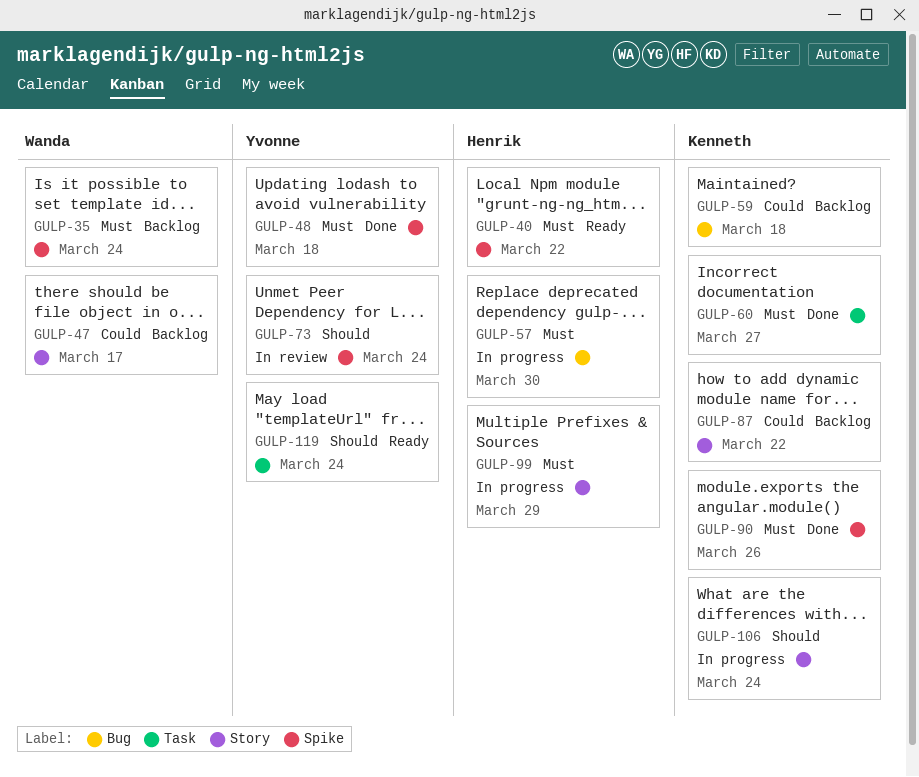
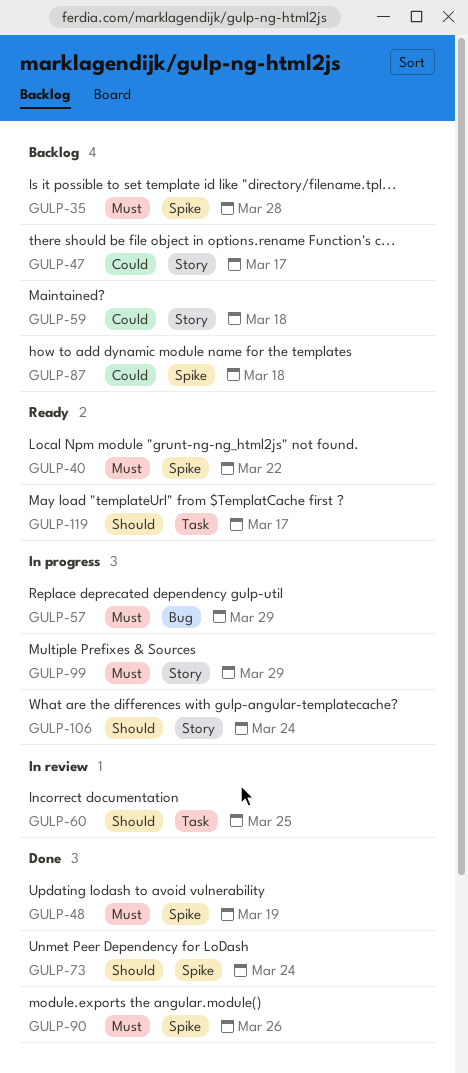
GULP-35, due: Mar 24 -> Mar 28
GULP-48, due: Mar 18 -> Mar 19
GULP-57, due: Mar 30 -> Mar 29
GULP-59, label: Bug -> Story
GULP-60, status: Done -> In review
GULP-60, priority: Must -> Should
GULP-60, due: Mar 27 -> Mar 25
GULP-73, status: In review -> Done
GULP-87, label: Story -> Spike
GULP-87, due: Mar 22 -> Mar 18
GULP-119, due: Mar 24 -> Mar 17

